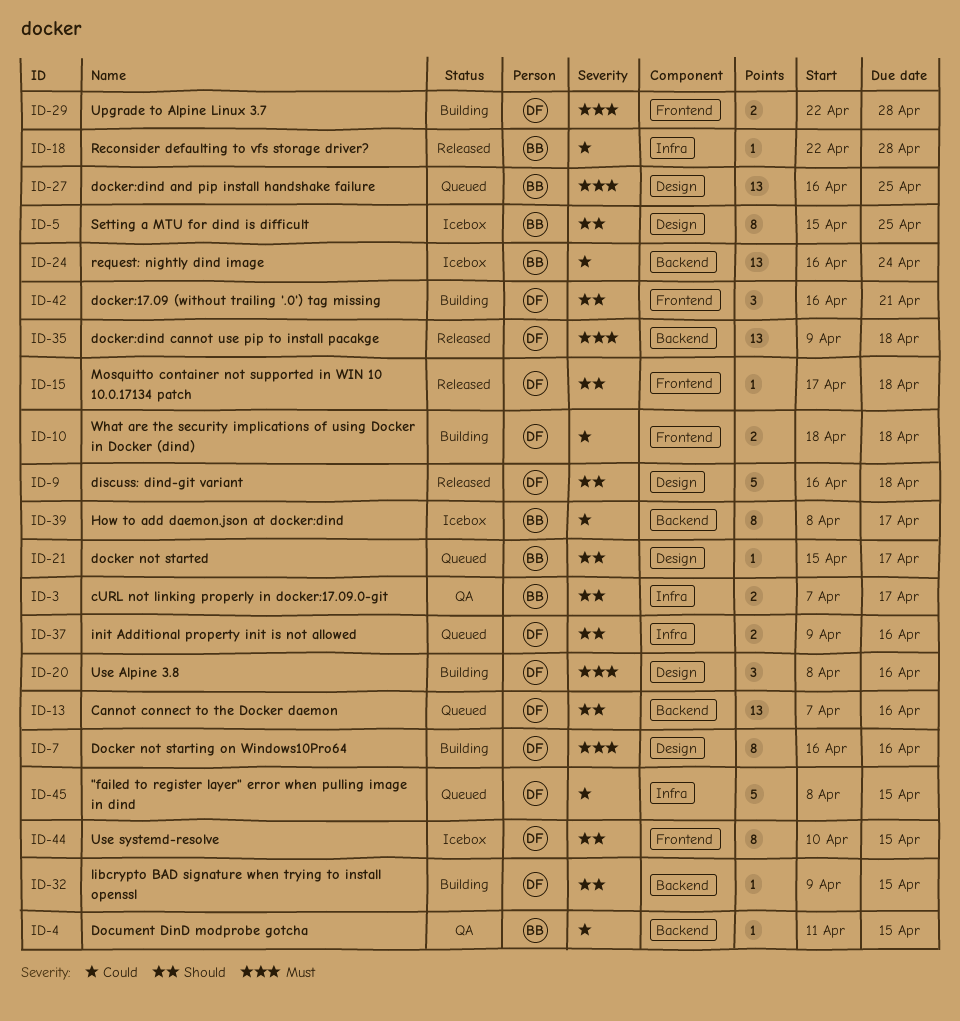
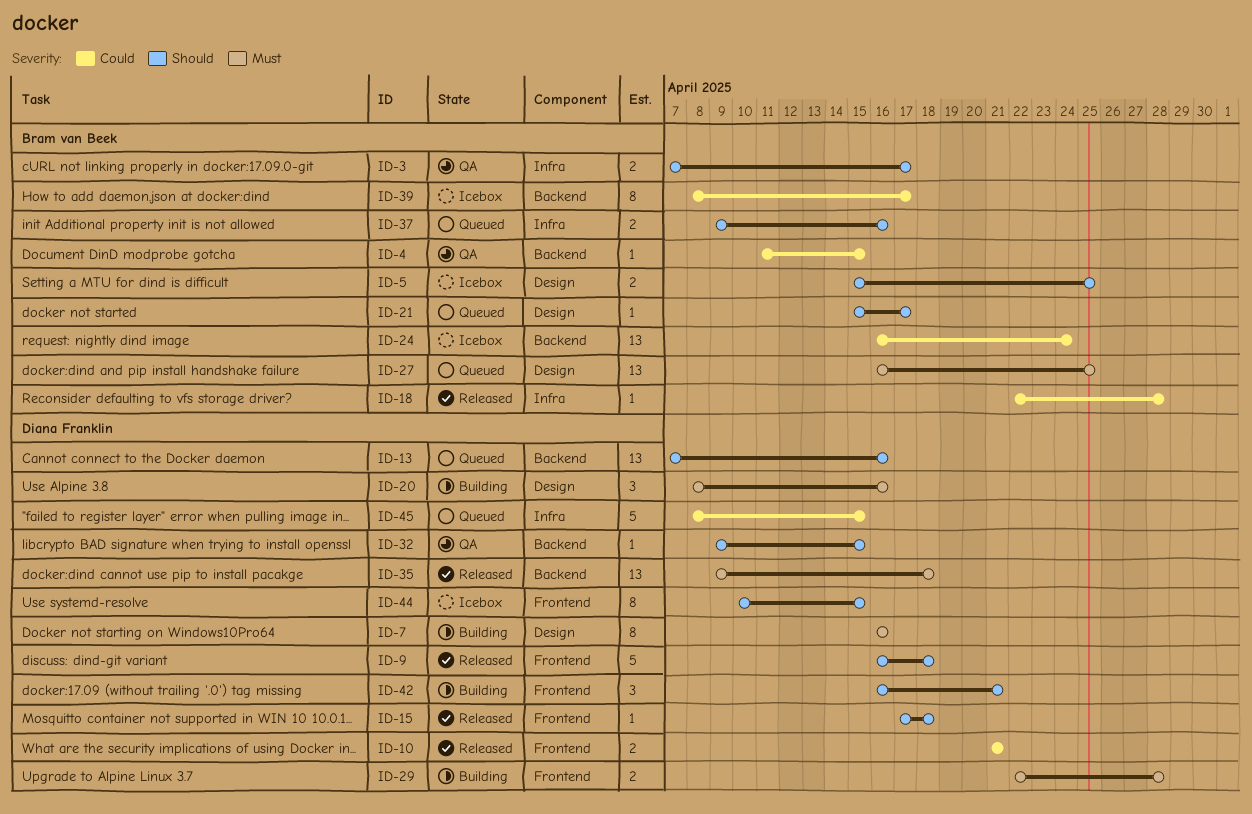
ID-5, estimate: 8 -> 2
ID-9, label: Design -> Frontend
ID-10, status: Building -> Released
ID-10, start: Apr 18 -> Apr 21
ID-10, due: Apr 18 -> Apr 21
ID-32, status: Building -> QA
ID-37, owner: Diana Franklin -> Bram van Beek

